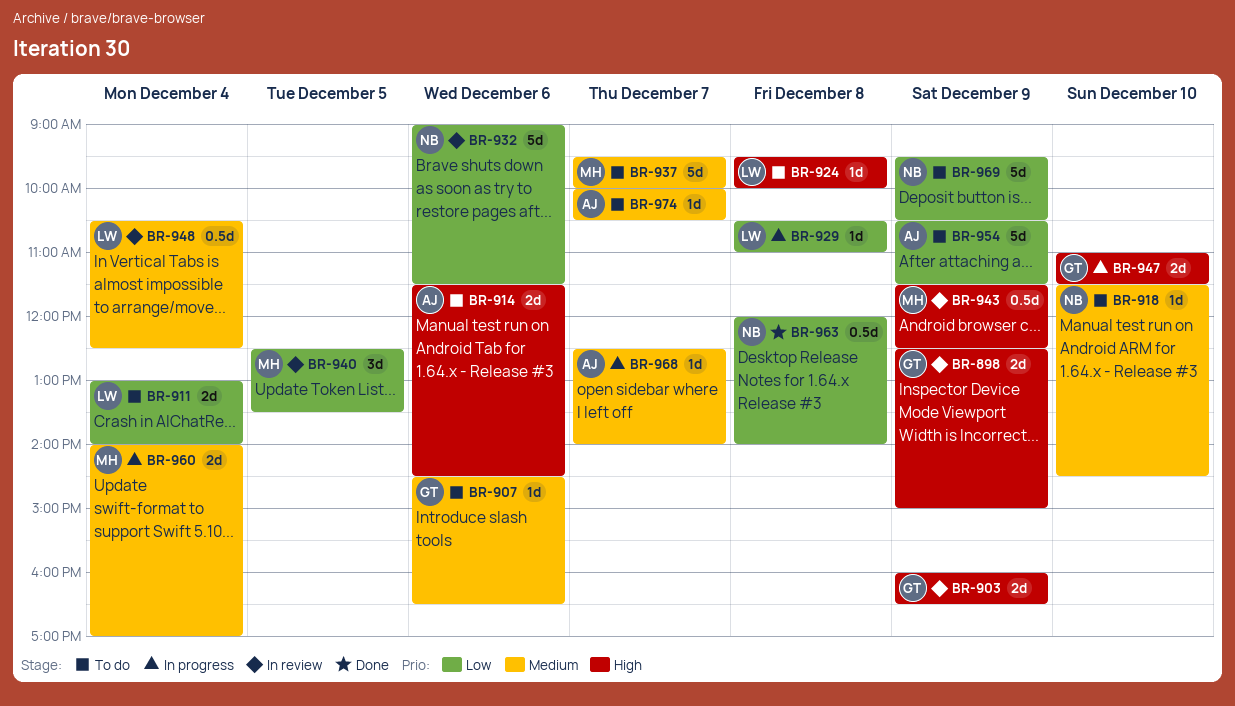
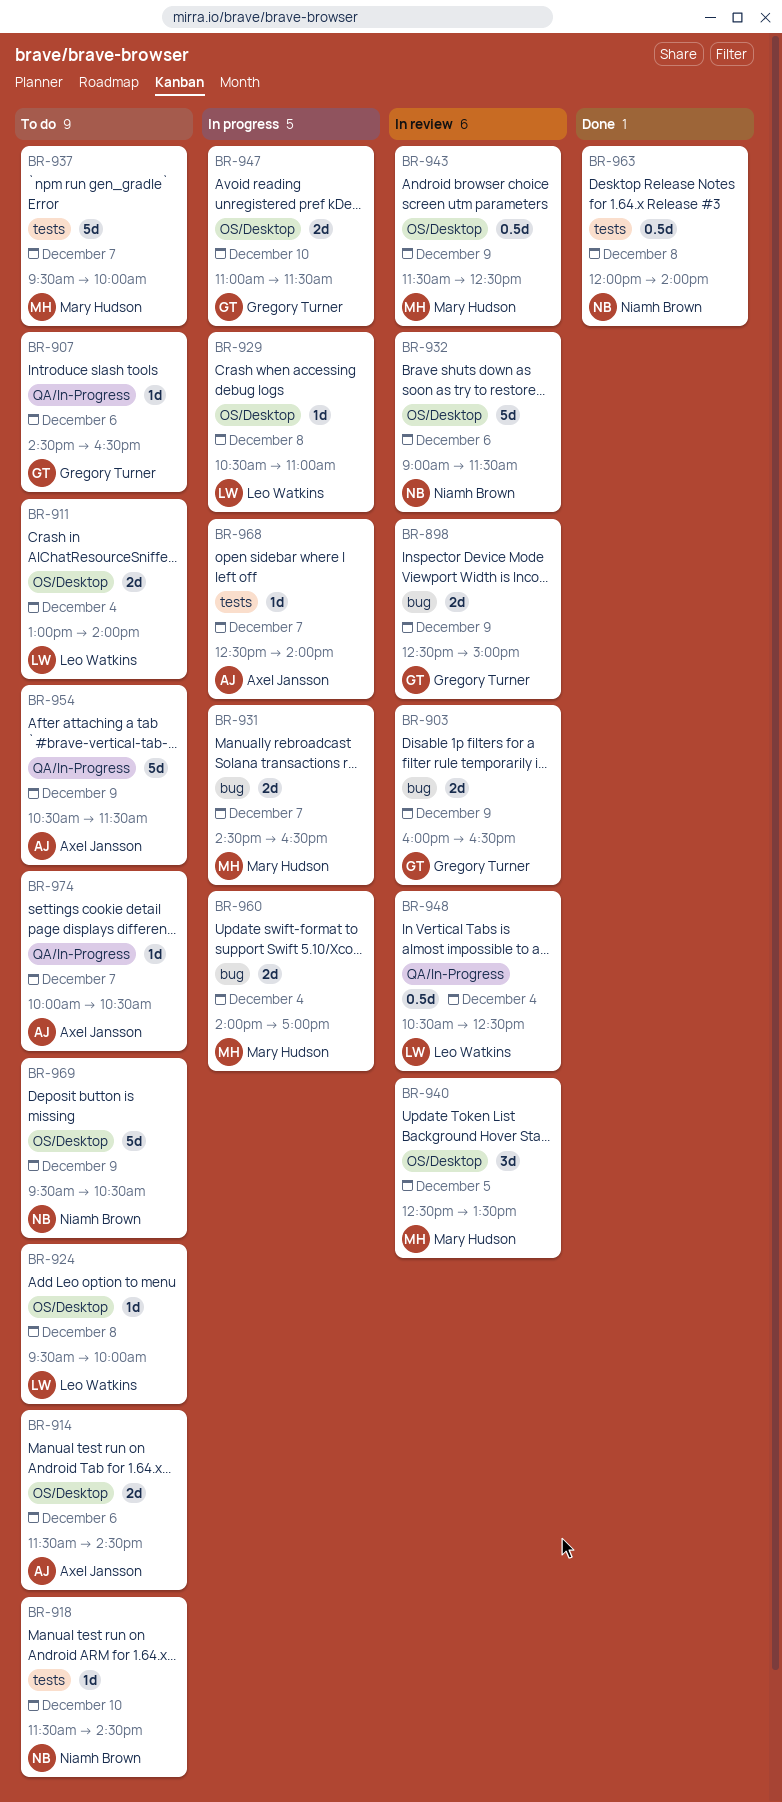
BR-931: none -> present

